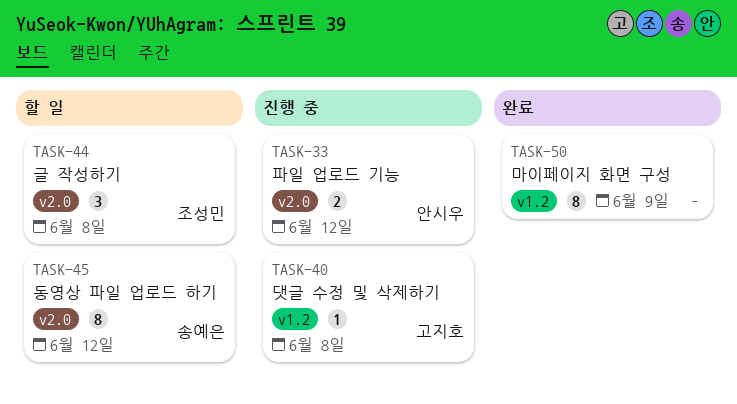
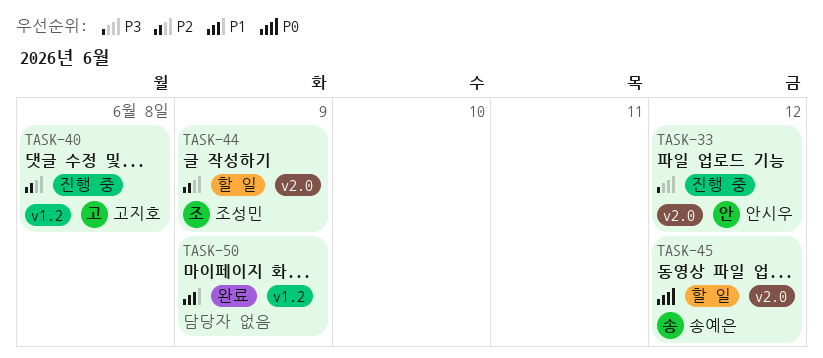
TASK-44, due: Jun 8 -> Jun 9

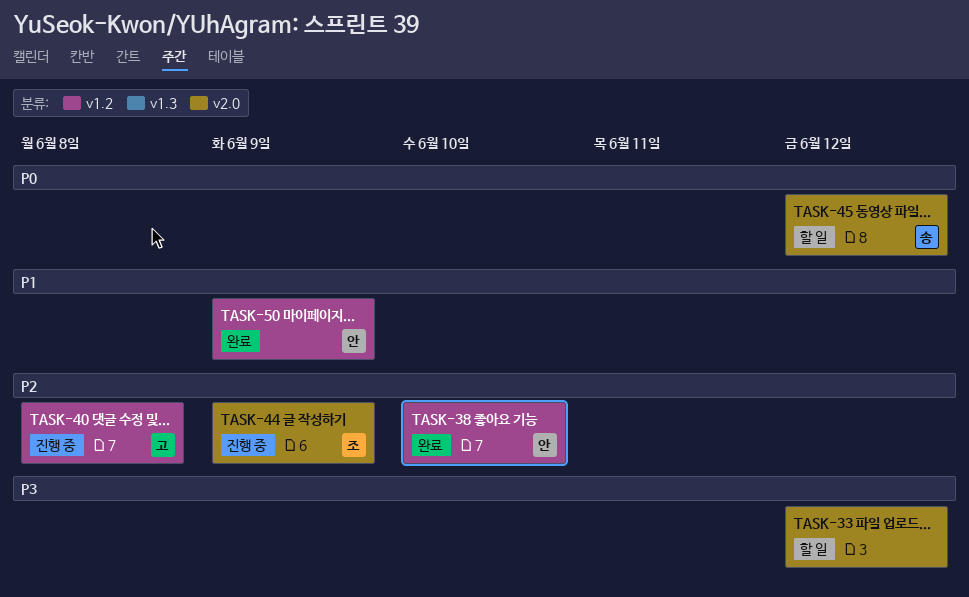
TASK-33, status: 진행 중 -> 할 일
TASK-33, owner: 안시우 -> none
TASK-38: none -> present
TASK-44, status: 할 일 -> 진행 중
TASK-50, owner: none -> 안시우

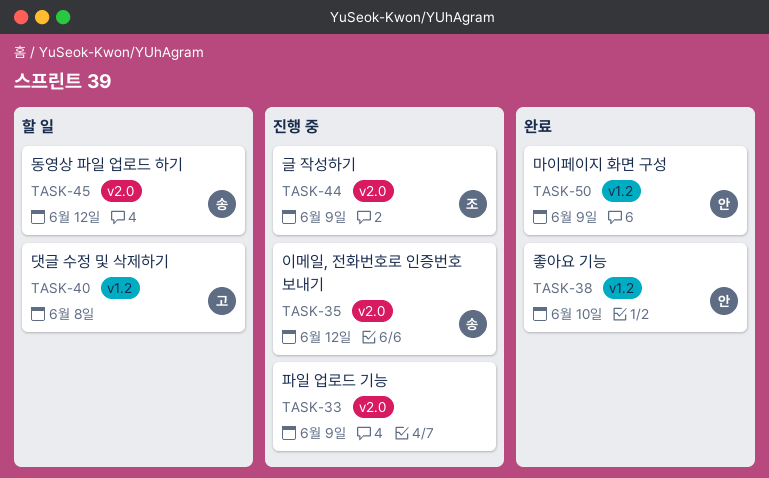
TASK-33, status: 할 일 -> 진행 중
TASK-33, due: Jun 12 -> Jun 9
TASK-35: none -> present
TASK-40, status: 진행 중 -> 할 일

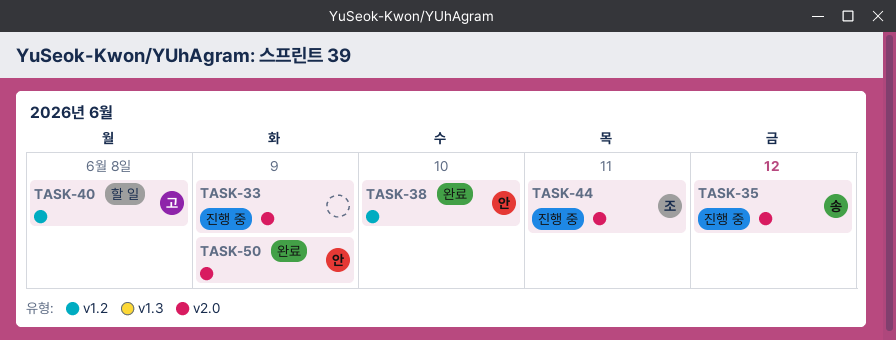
TASK-44, due: Jun 9 -> Jun 11
TASK-45: present -> none
TASK-50, label: v1.2 -> v2.0

